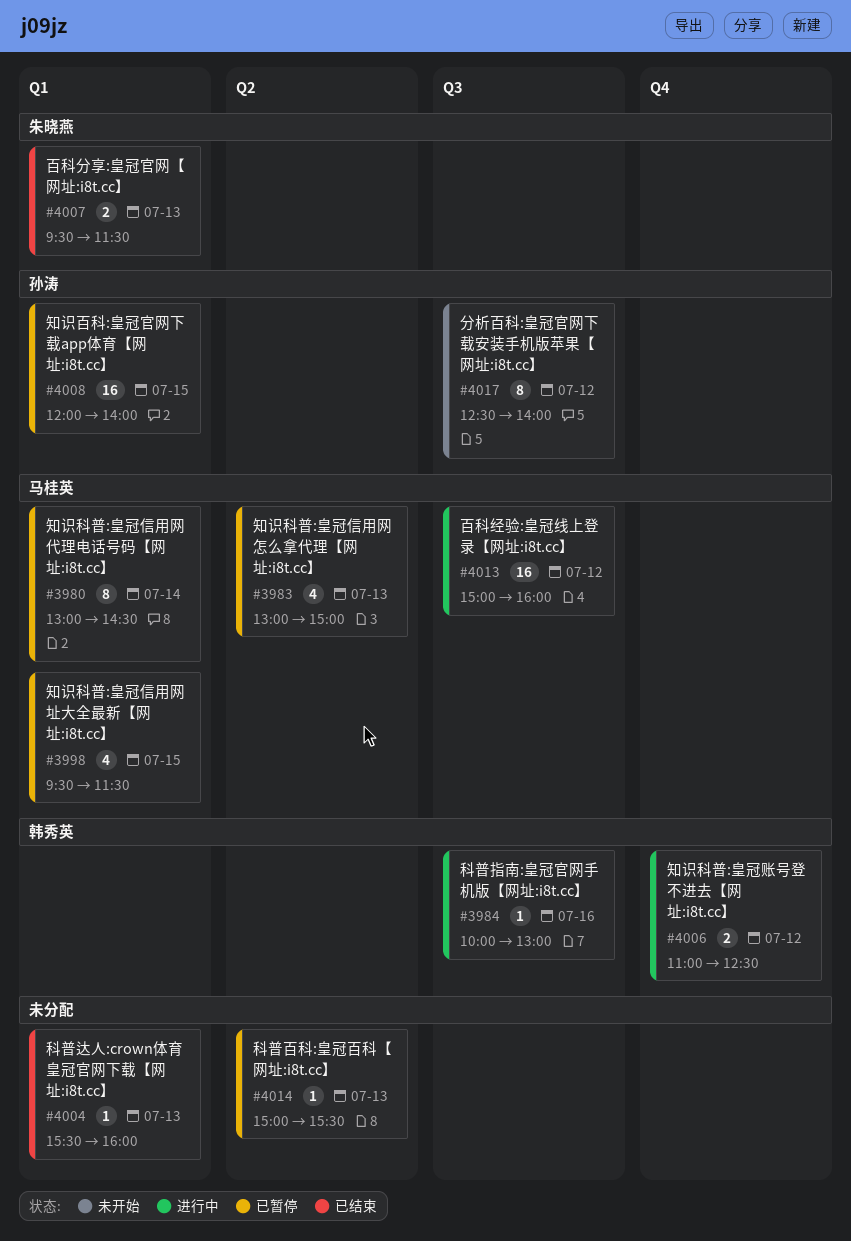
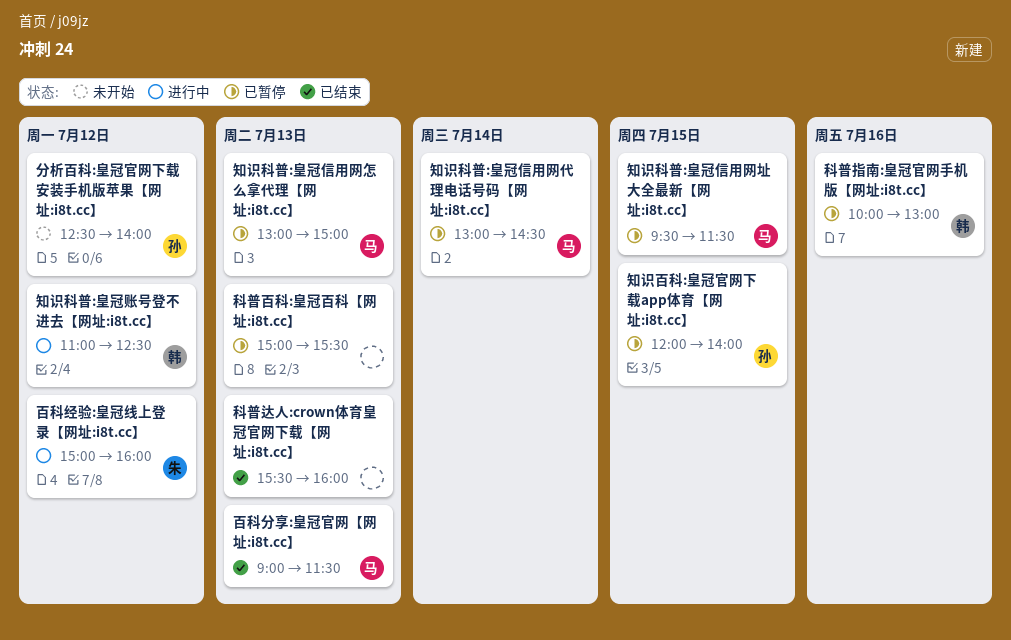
百科分享:皇冠官网【网址:i8t.cc】, owner: 朱晓燕 -> 马桂英
百科分享:皇冠官网【网址:i8t.cc】, begins: 09:30 -> 09:00
百科经验:皇冠线上登录【网址:i8t.cc】, owner: 马桂英 -> 朱晓燕
科普指南:皇冠官网手机版【网址:i8t.cc】, status: 进行中 -> 已暂停

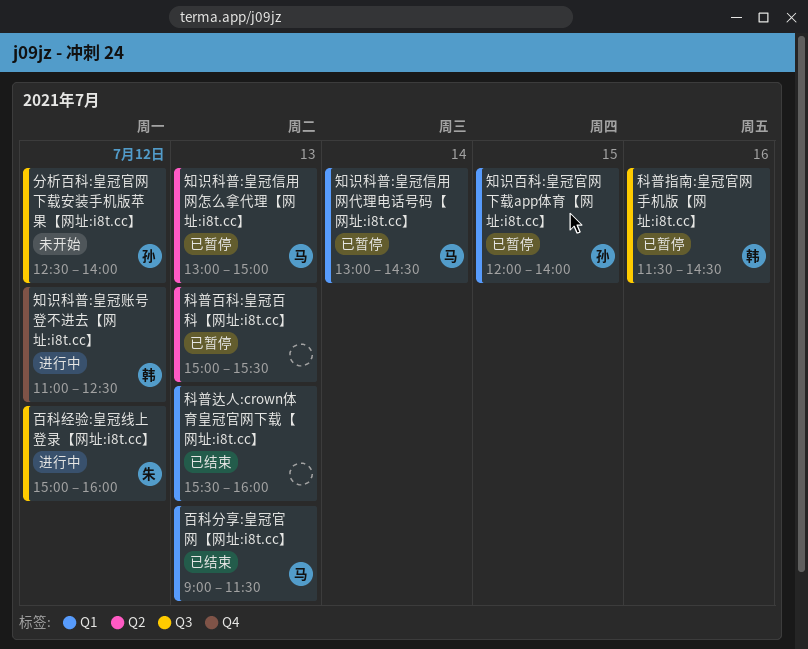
知识科普:皇冠信用网址大全最新【网址:i8t.cc】: present -> none
科普指南:皇冠官网手机版【网址:i8t.cc】, begins: 10:00 -> 11:30
科普指南:皇冠官网手机版【网址:i8t.cc】, ends: 13:00 -> 14:30

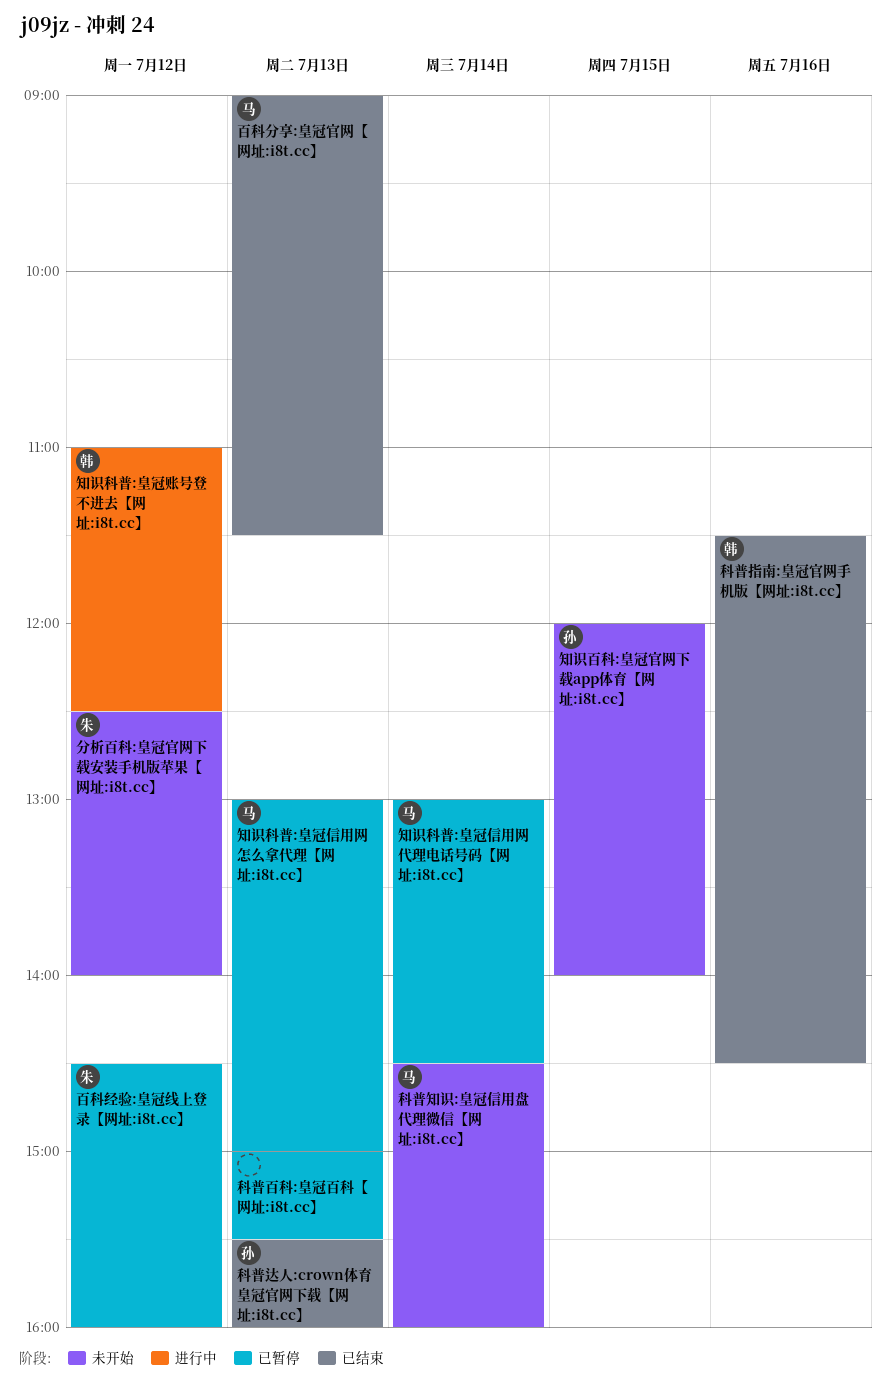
分析百科:皇冠官网下载安装手机版苹果【网址:i8t.cc】, owner: 孙 -> 朱
百科经验:皇冠线上登录【网址:i8t.cc】, status: 进行中 -> 已暂停
百科经验:皇冠线上登录【网址:i8t.cc】, begins: 15:00 -> 14:30
知识百科:皇冠官网下载app体育【网址:i8t.cc】, status: 已暂停 -> 未开始
科普指南:皇冠官网手机版【网址:i8t.cc】, status: 已暂停 -> 已结束
科普知识:皇冠信用盘代理微信【网址:i8t.cc】: none -> present
科普达人:crown体育皇冠官网下载【网址:i8t.cc】, owner: none -> 孙

